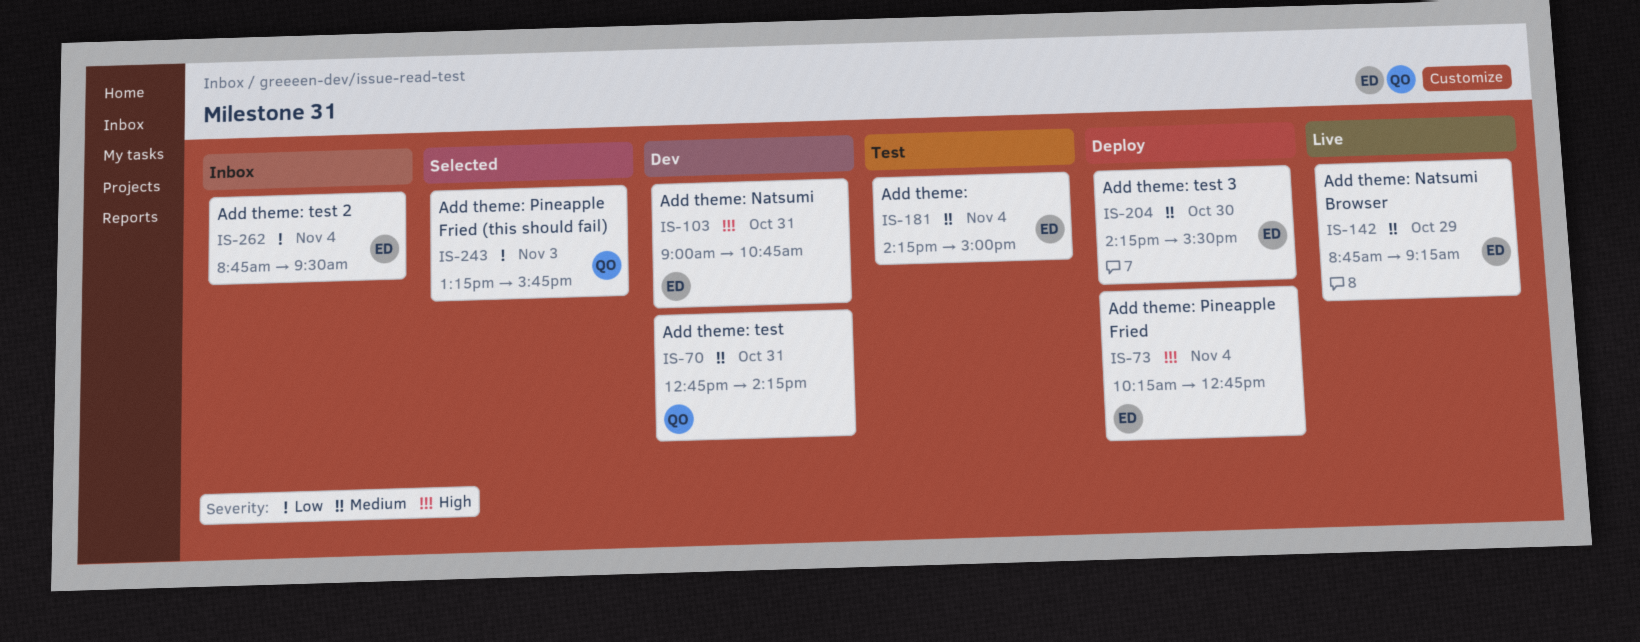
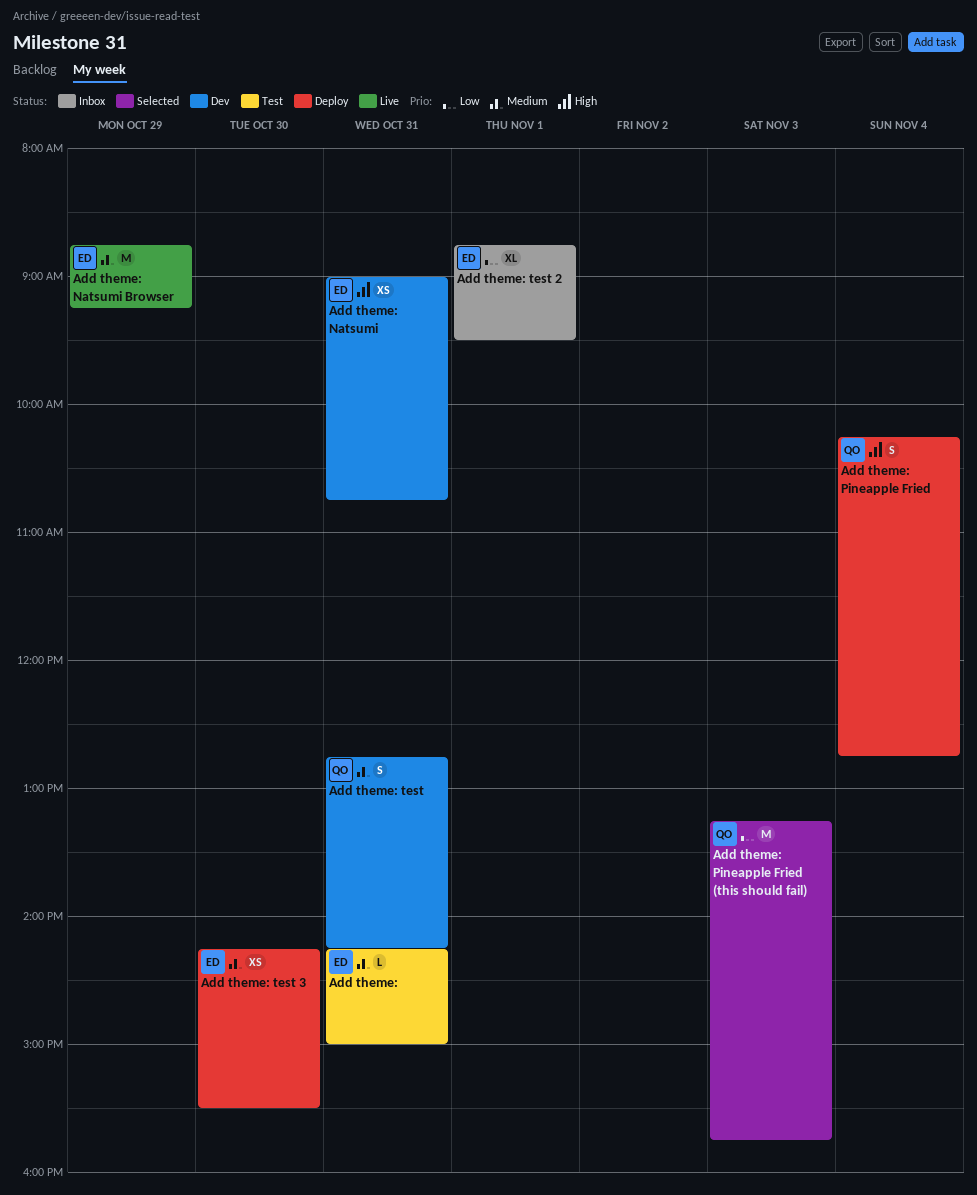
Add theme:, day: Nov 4 -> Oct 31
Add theme: Pineapple Fried, owner: ED -> QO
Add theme: test 2, day: Nov 4 -> Nov 1

